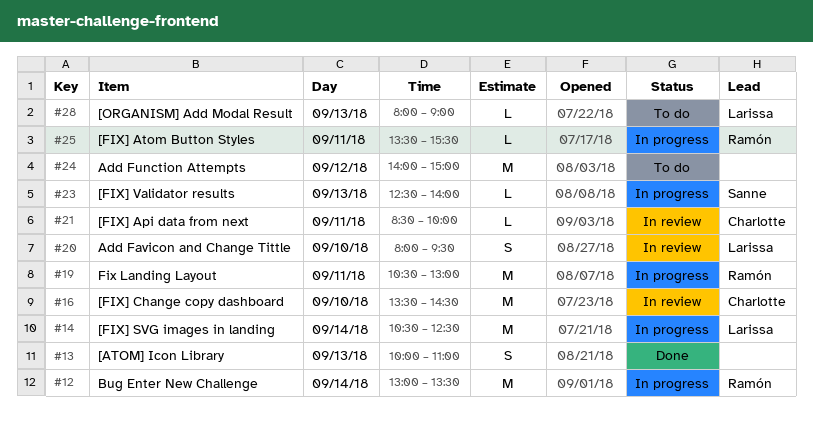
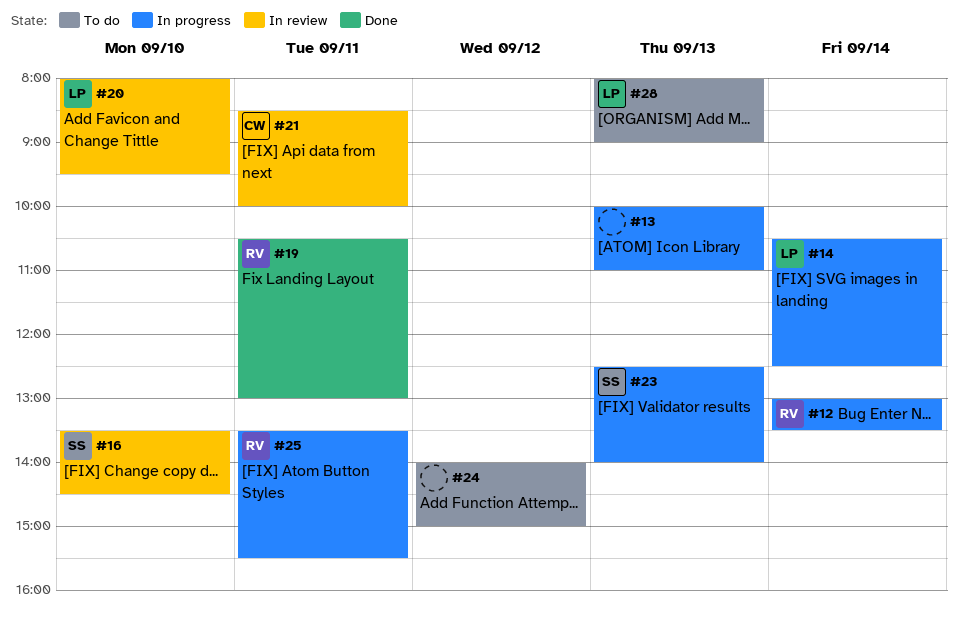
#13, status: Done -> In progress
#16, owner: Charlotte -> Sanne
#19, status: In progress -> Done

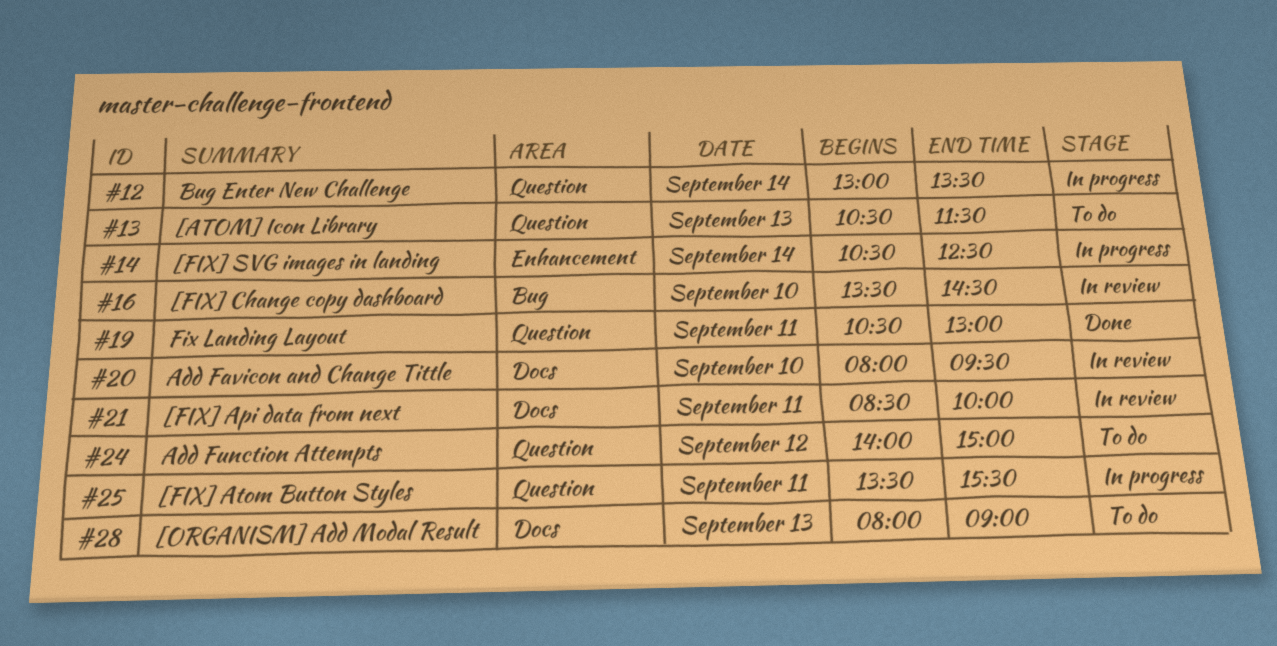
#13, status: In progress -> To do
#13, begins: 10:00 -> 10:30
#13, ends: 11:00 -> 11:30
#23: present -> none

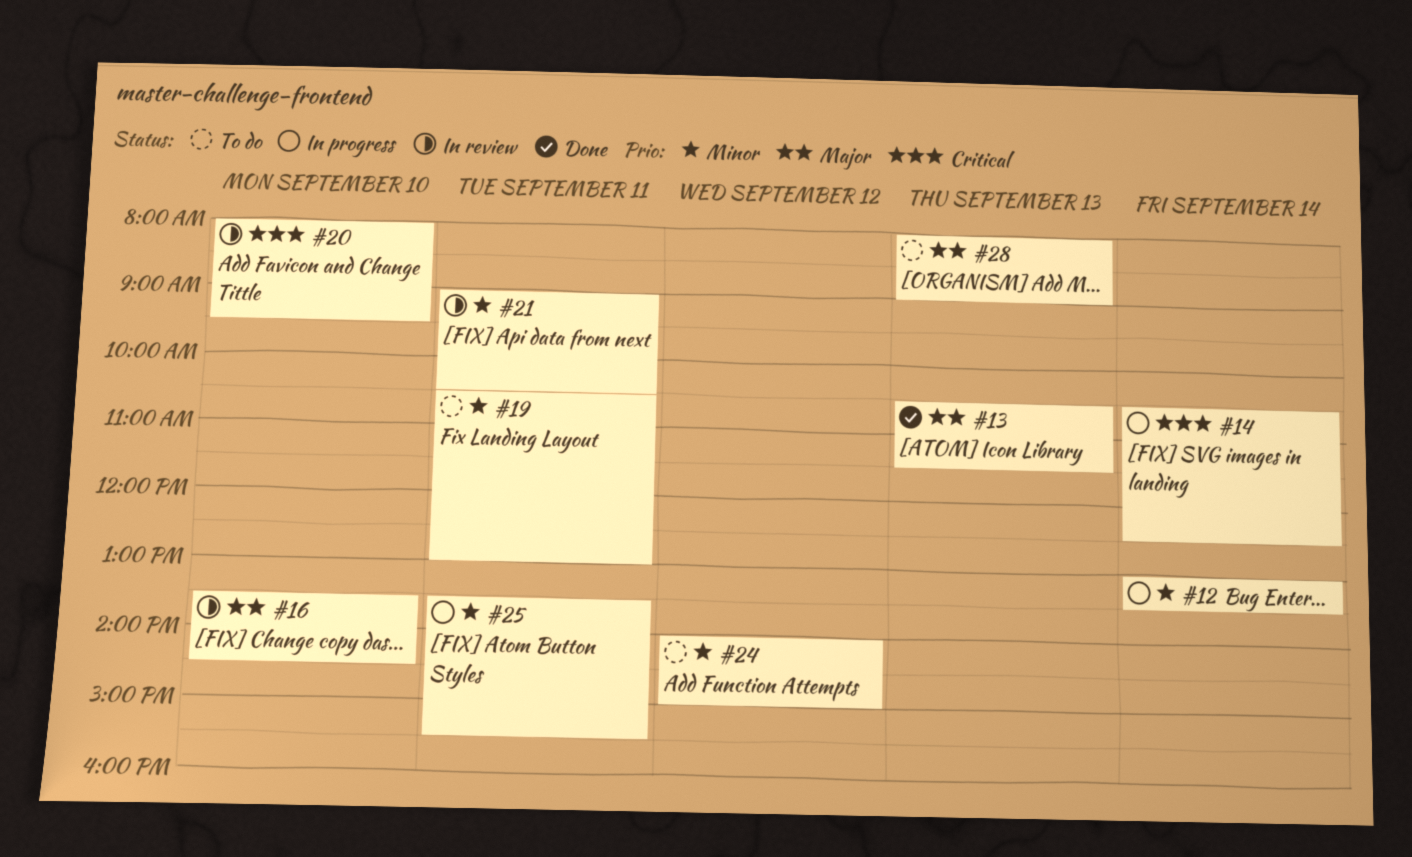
#13, status: To do -> Done
#19, status: Done -> To do
#21, begins: 08:30 -> 09:00
#21, ends: 10:00 -> 10:30

